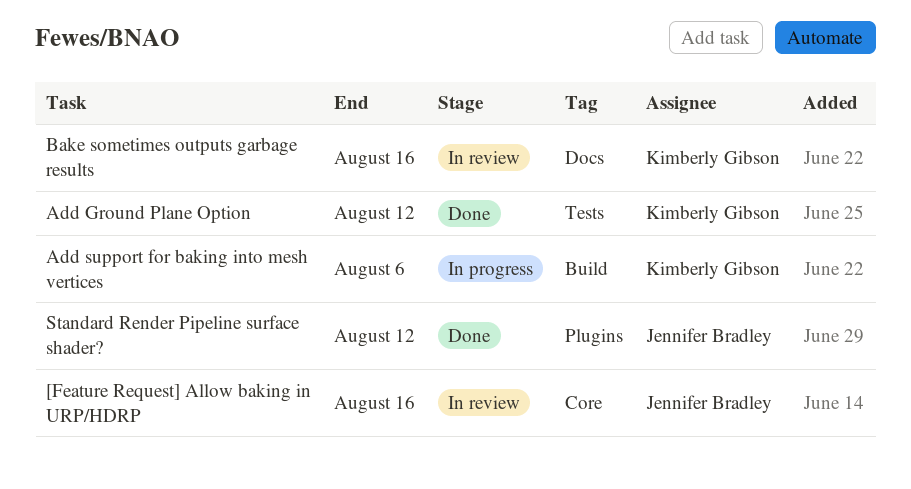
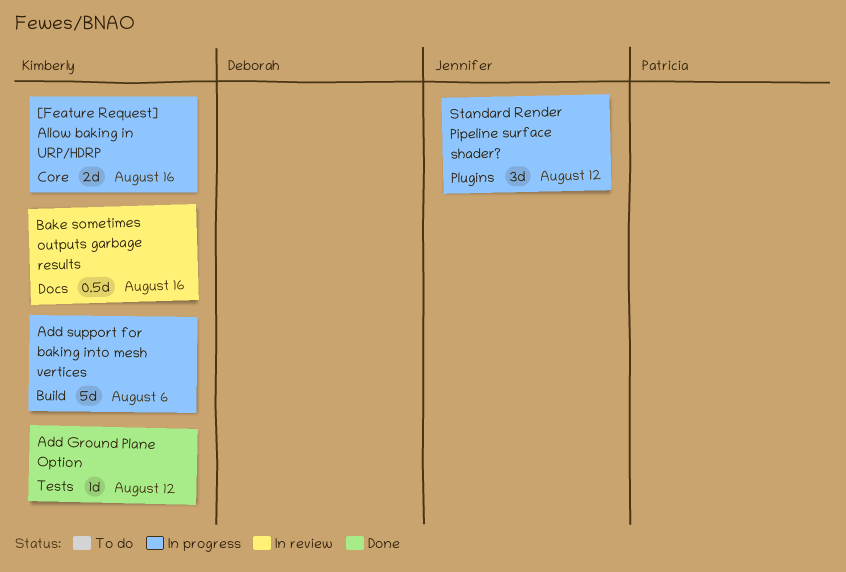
[Feature Request] Allow baking in URP/HDRP, status: In review -> In progress
[Feature Request] Allow baking in URP/HDRP, owner: Jennifer Bradley -> Kimberly Gibson
Standard Render Pipeline surface shader?, status: Done -> In progress

